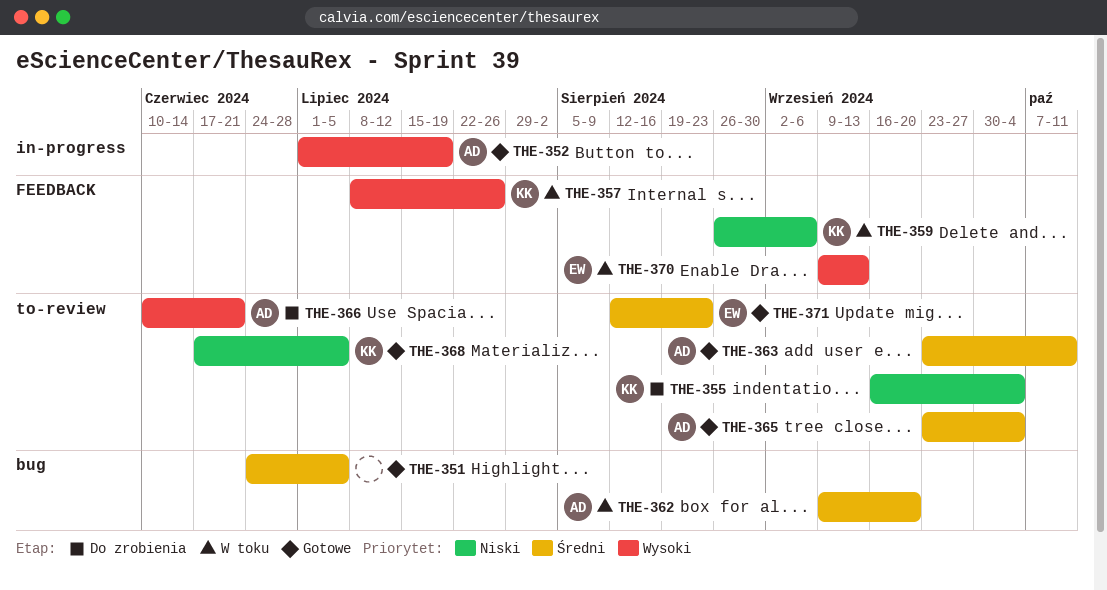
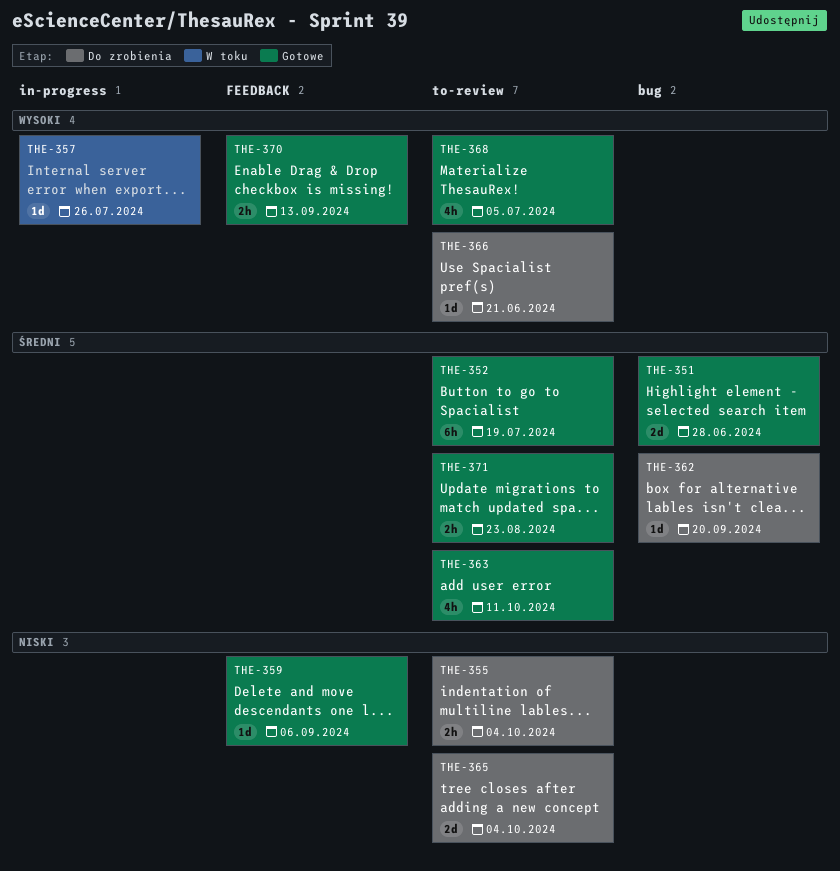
THE-351, due: Jul 5 -> Jun 28
THE-352, priority: Wysoki -> Średni
THE-352, label: in-progress -> to-review
THE-357, label: FEEDBACK -> in-progress
THE-359, status: W toku -> Gotowe
THE-362, status: W toku -> Do zrobienia
THE-365, status: Gotowe -> Do zrobienia
THE-365, priority: Średni -> Niski
THE-368, priority: Niski -> Wysoki
THE-370, status: W toku -> Gotowe

